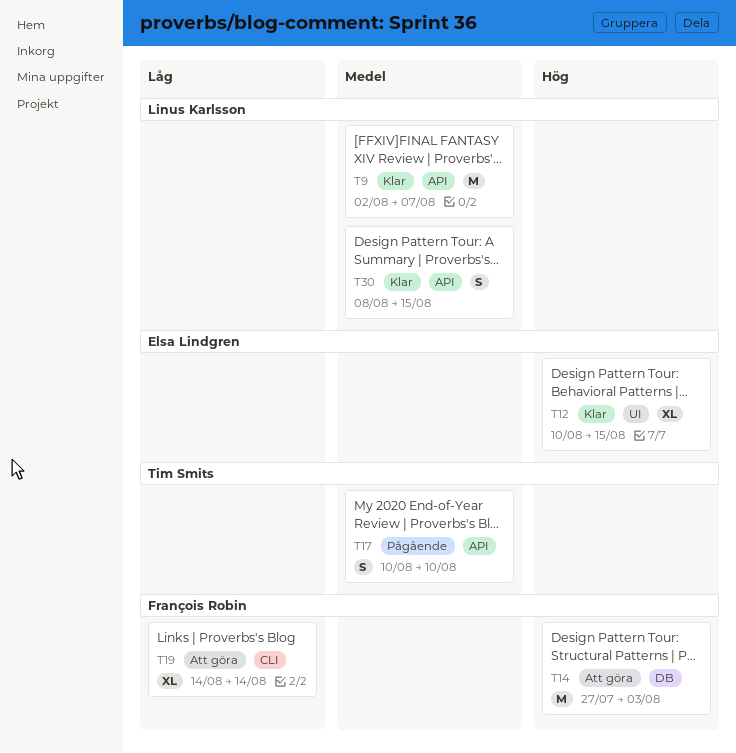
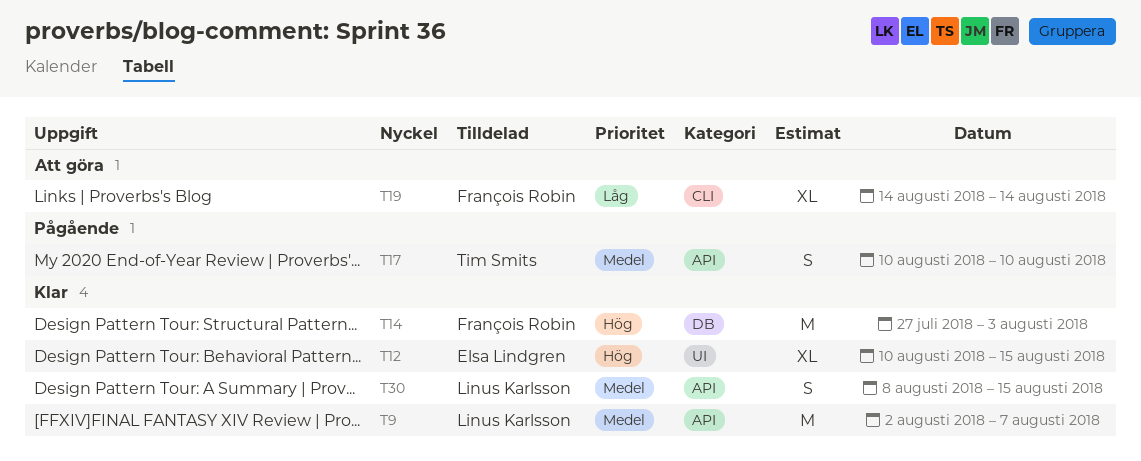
T14, status: Att göra -> Klar

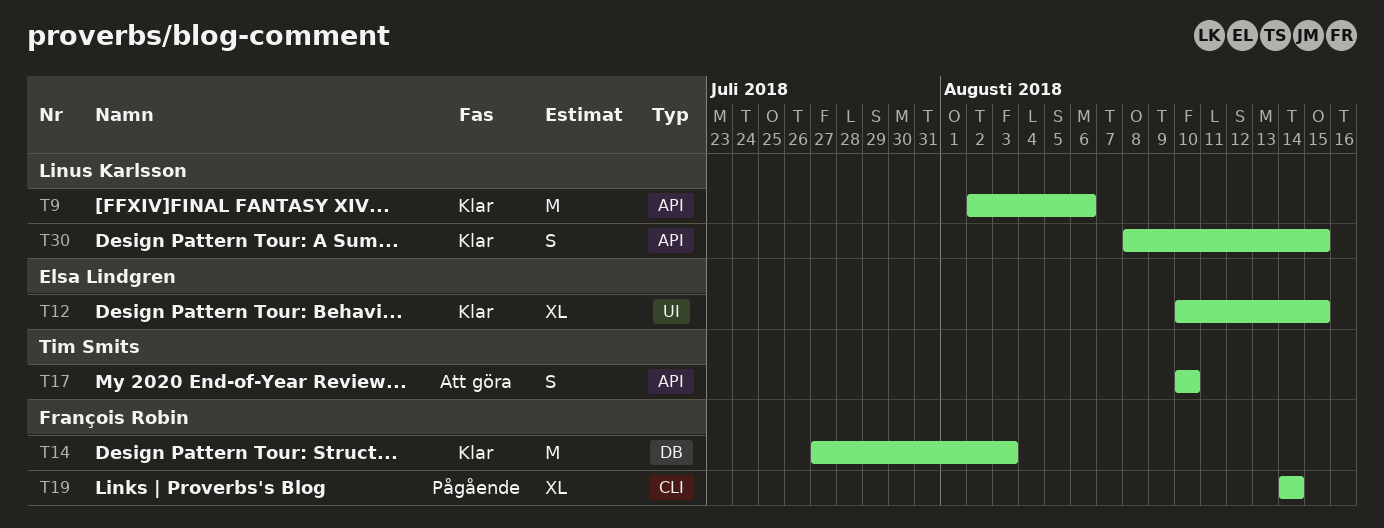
T9, due: Aug 7 -> Aug 6
T17, status: Pågående -> Att göra
T19, status: Att göra -> Pågående

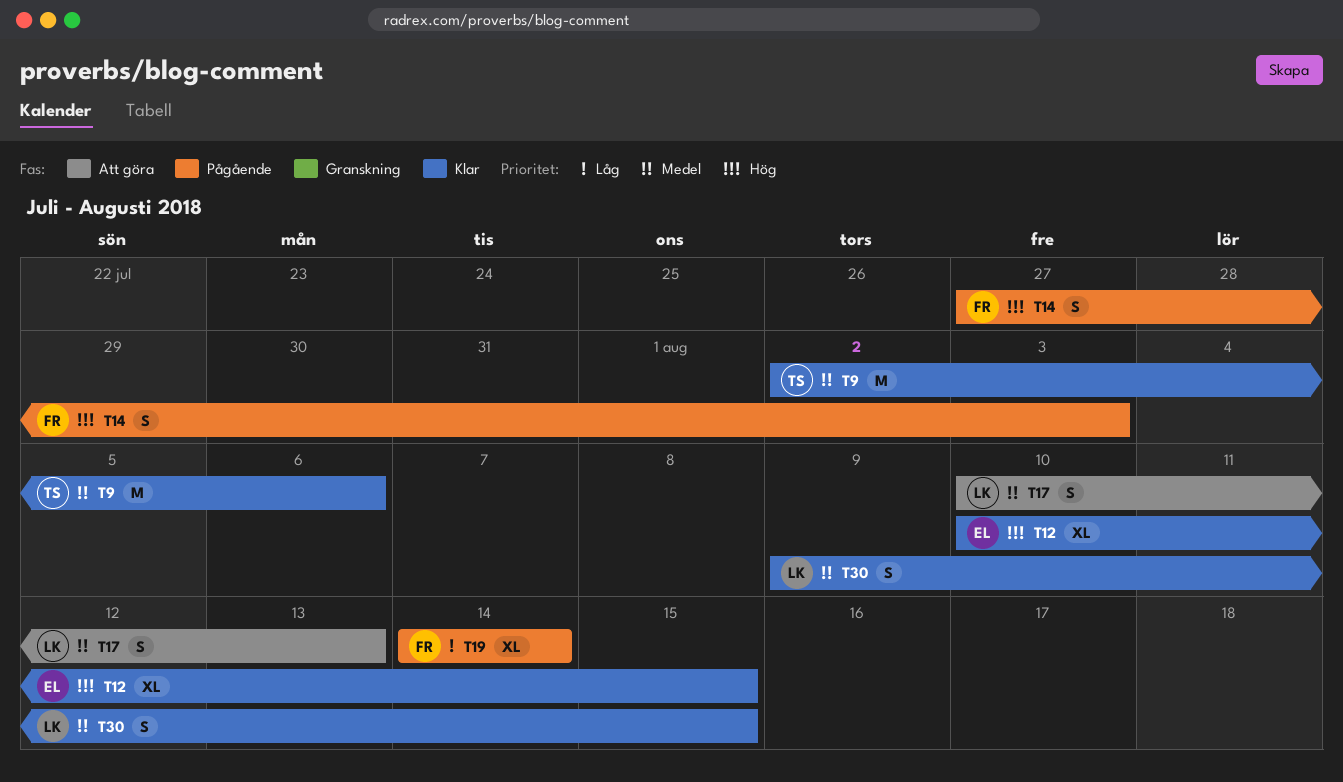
T9, owner: Linus Karlsson -> Tim Smits
T14, status: Klar -> Pågående
T14, estimate: M -> S
T17, owner: Tim Smits -> Linus Karlsson
T17, due: Aug 10 -> Aug 13
T30, start: Aug 8 -> Aug 9

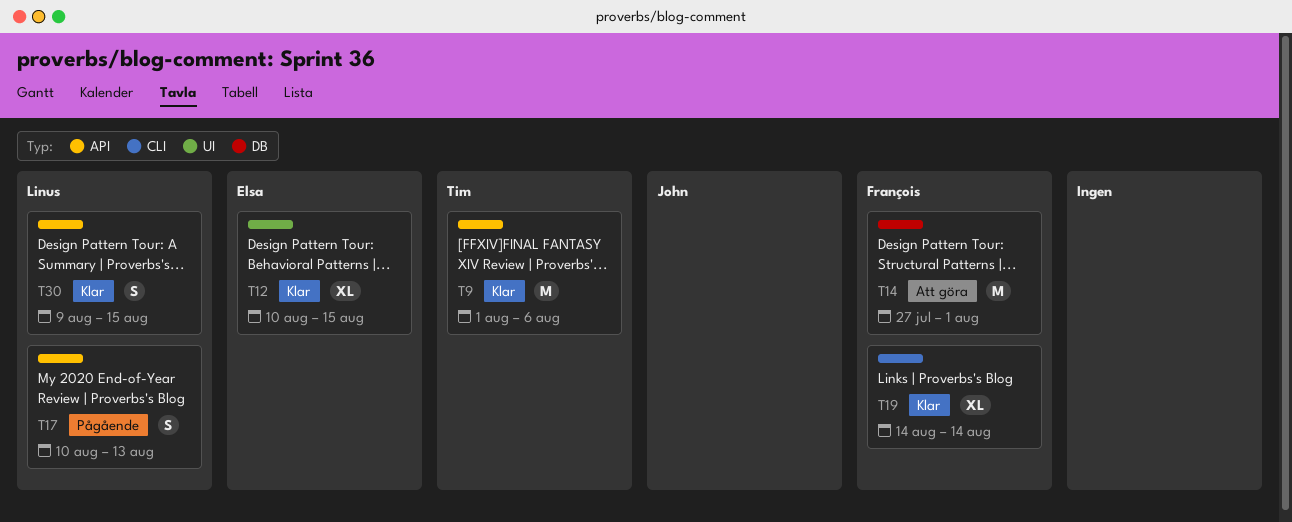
T9, start: Aug 2 -> Aug 1
T14, status: Pågående -> Att göra
T14, estimate: S -> M
T14, due: Aug 3 -> Aug 1
T17, status: Att göra -> Pågående
T19, status: Pågående -> Klar

